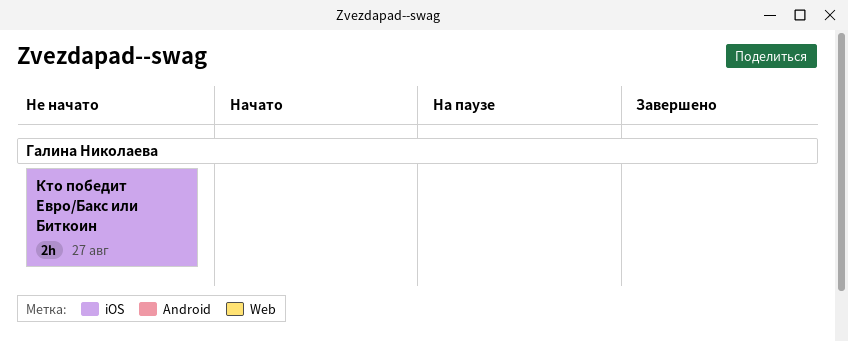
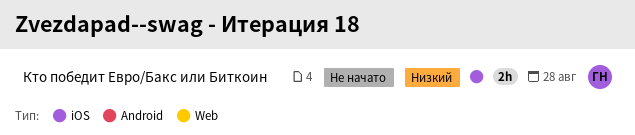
Кто победит Евро/Бакс или Биткоин, due: Aug 27 -> Aug 28

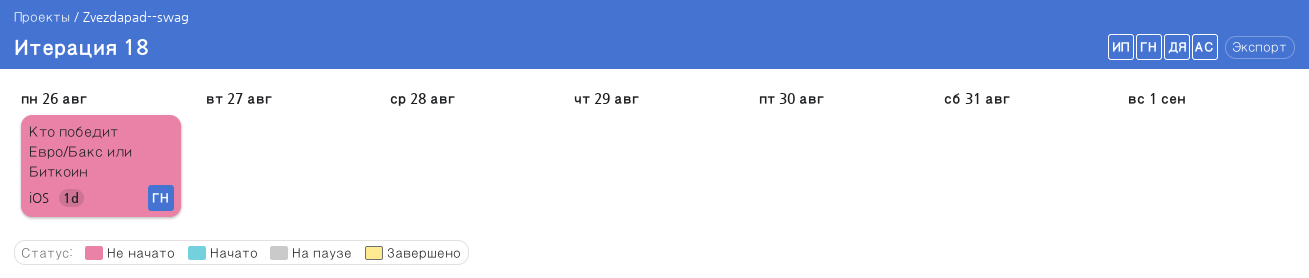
Кто победит Евро/Бакс или Биткоин, estimate: 2h -> 1d
Кто победит Евро/Бакс или Биткоин, due: Aug 28 -> Aug 26

